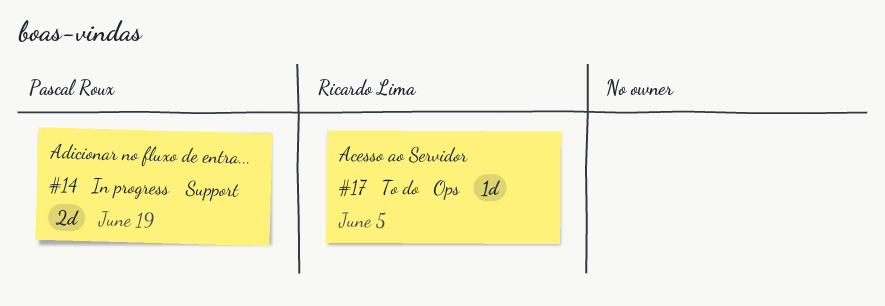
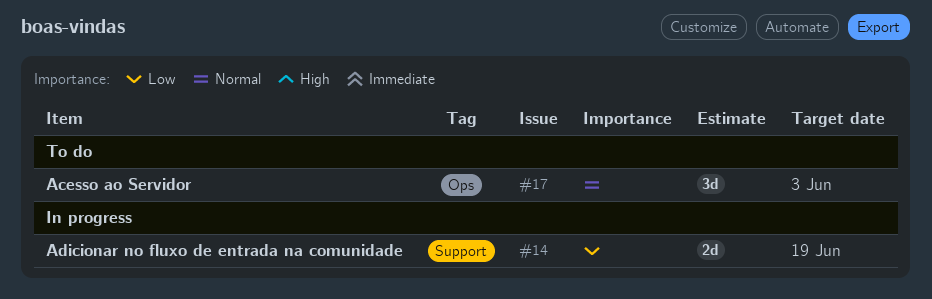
#17, estimate: 1d -> 3d
#17, due: Jun 5 -> Jun 3

